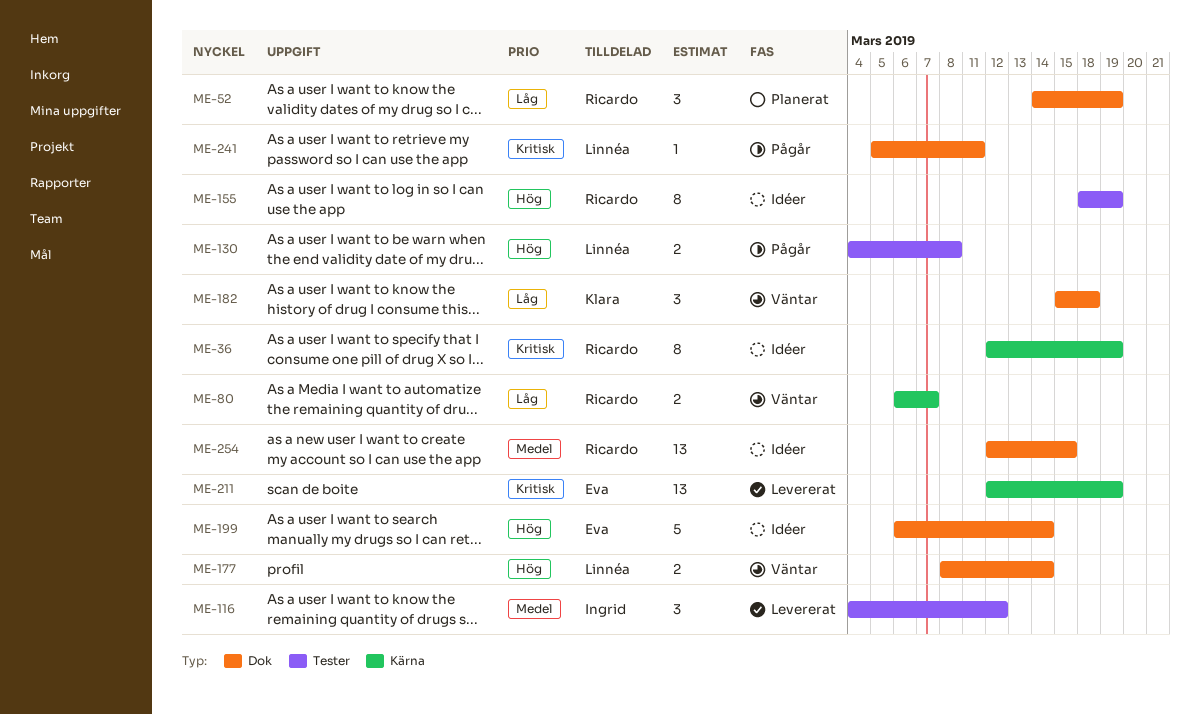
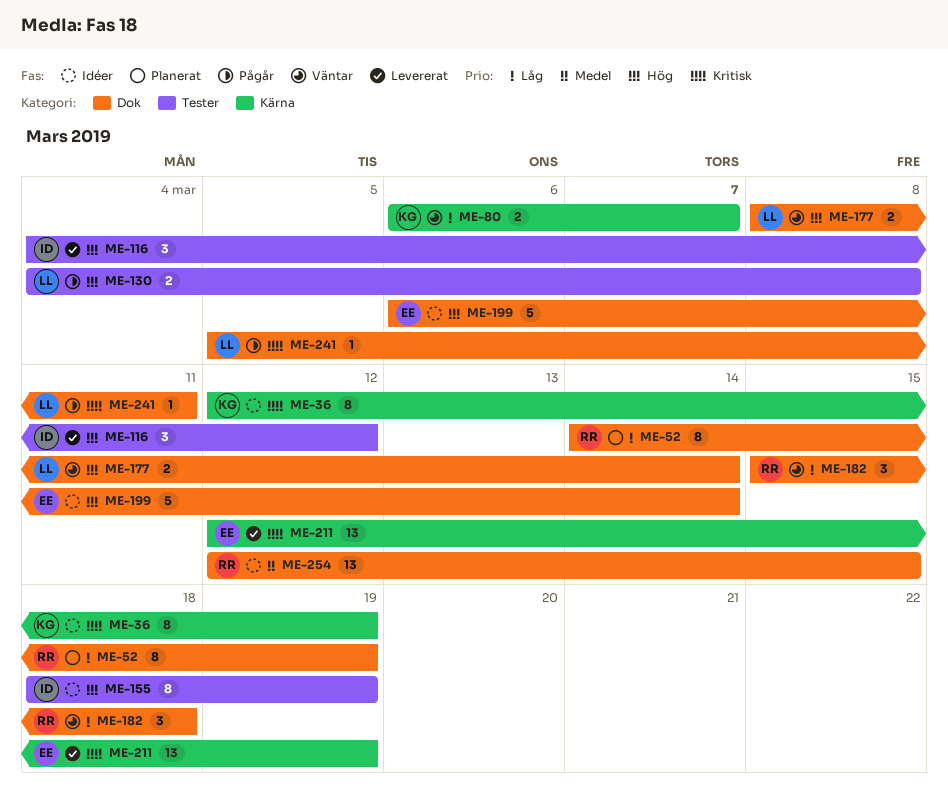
ME-36, owner: Ricardo -> Klara
ME-52, estimate: 3 -> 8
ME-80, owner: Ricardo -> Klara
ME-116, priority: Medel -> Hög
ME-155, owner: Ricardo -> Ingrid
ME-182, owner: Klara -> Ricardo

